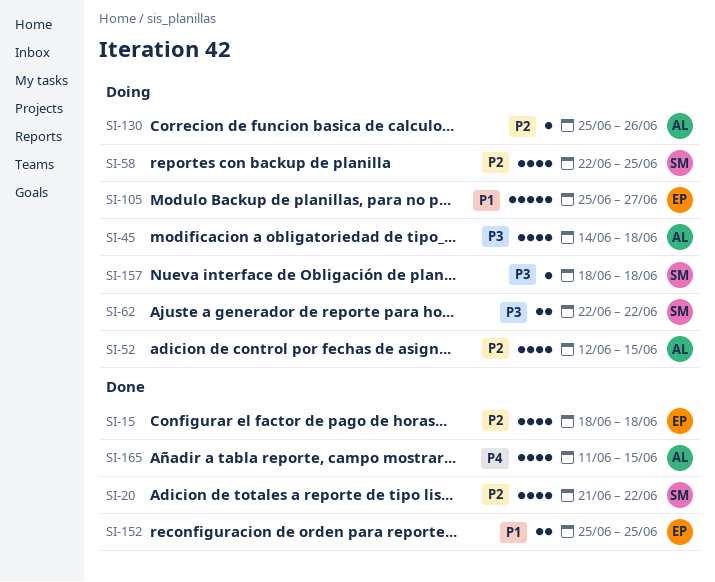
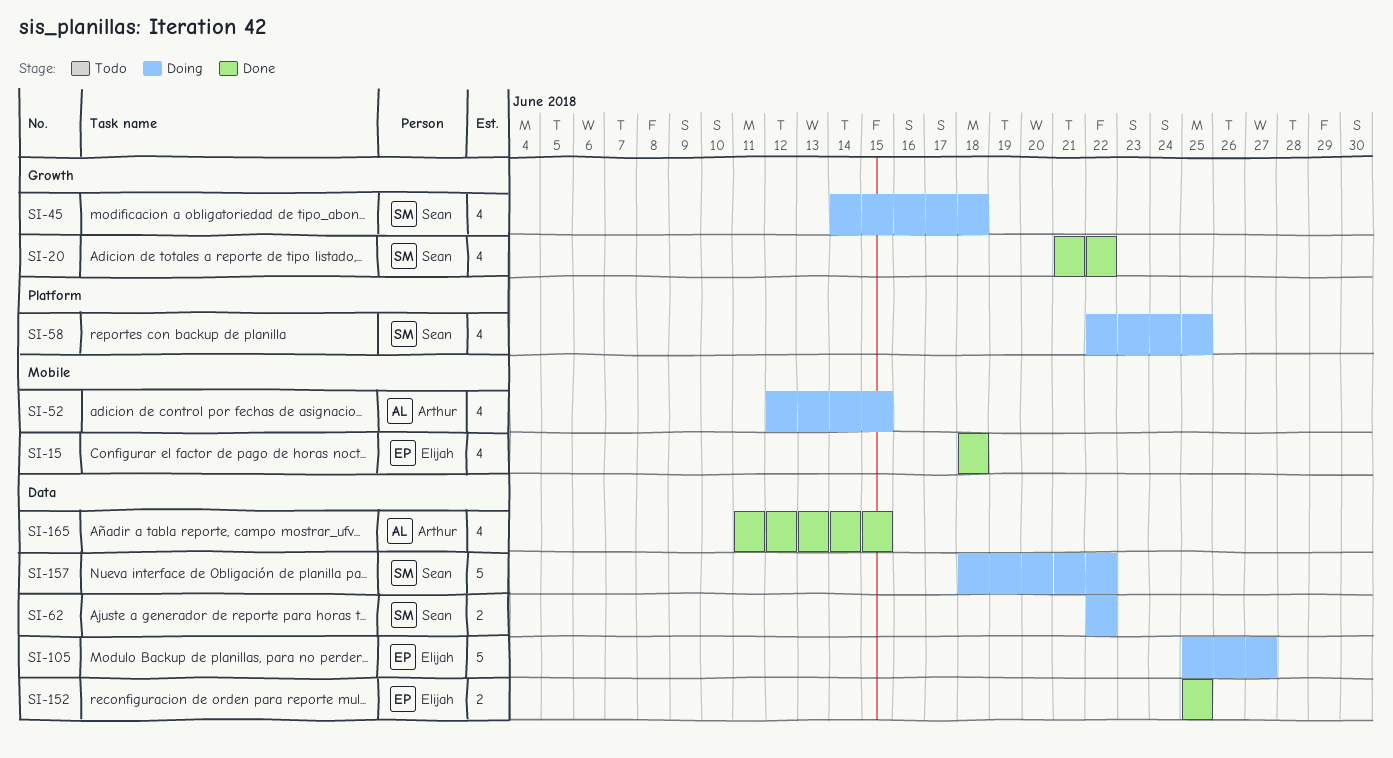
SI-45, owner: Arthur -> Sean
SI-130: present -> none
SI-157, estimate: 1 -> 5
SI-157, due: Jun 18 -> Jun 22

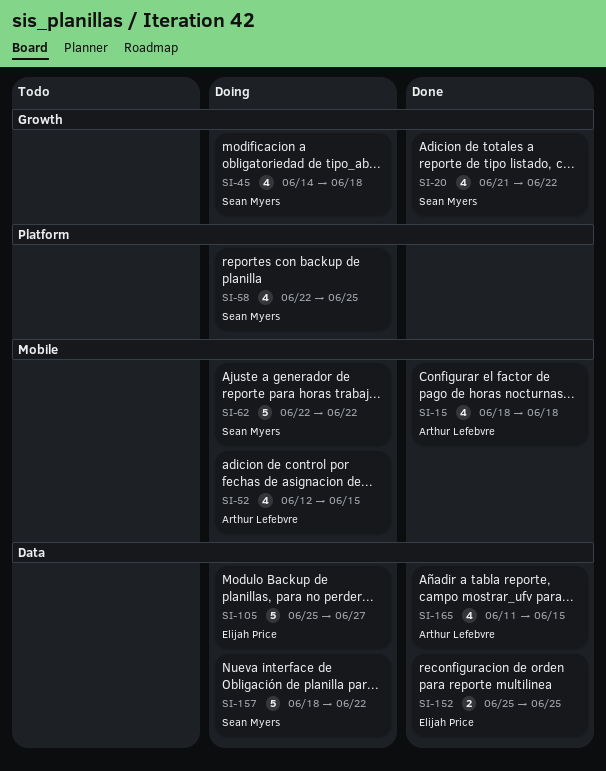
SI-15, owner: Elijah Price -> Arthur Lefebvre
SI-62, label: Data -> Mobile
SI-62, estimate: 2 -> 5

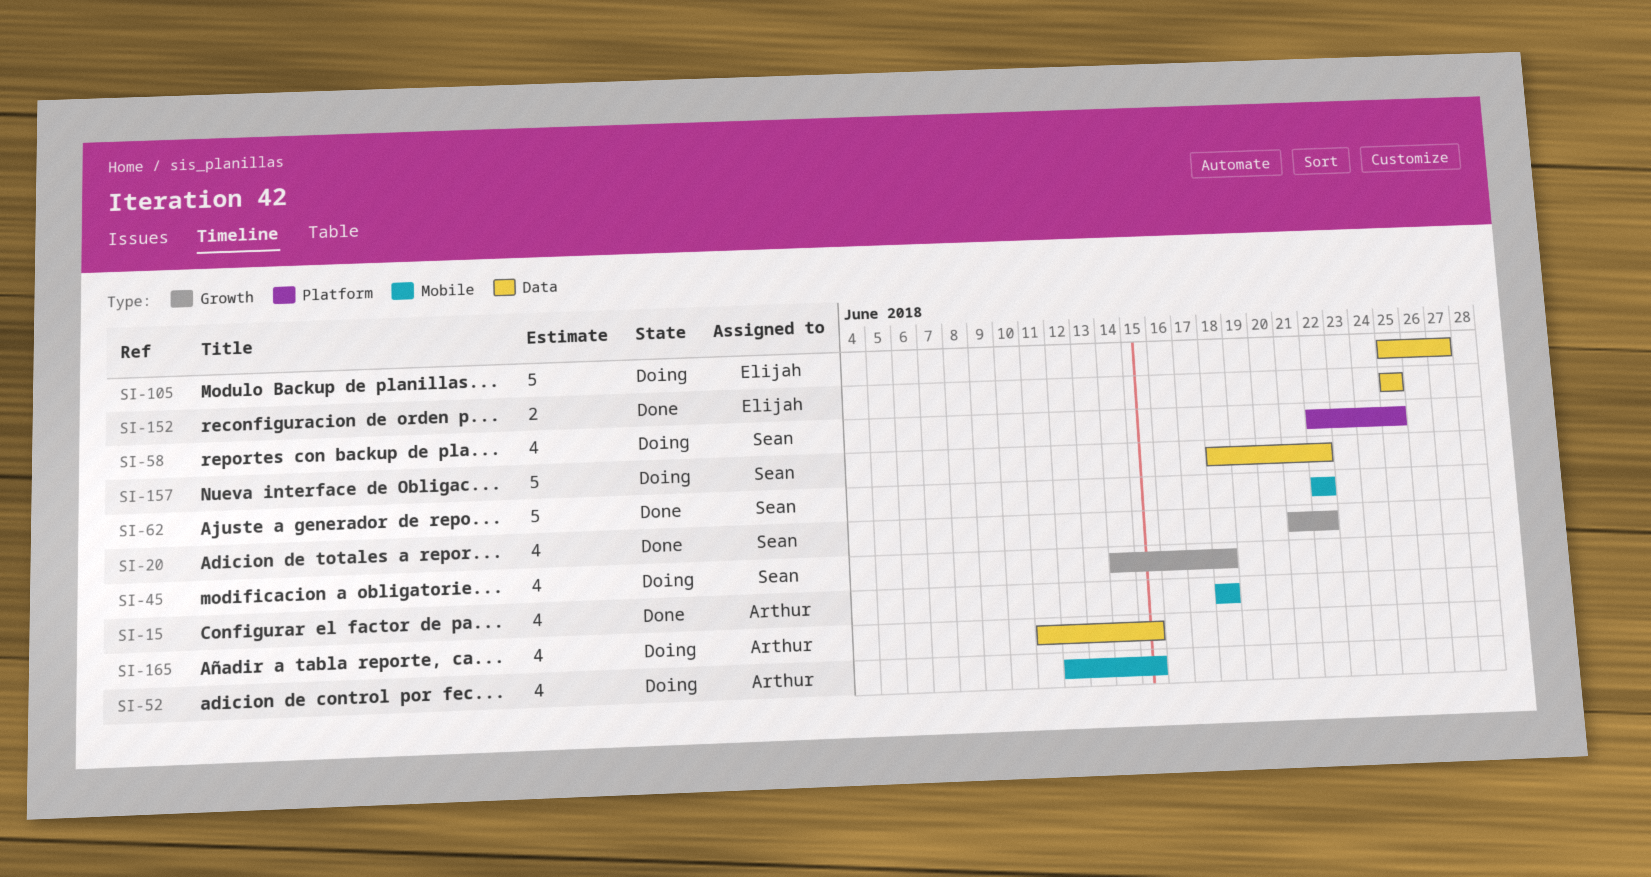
SI-62, status: Doing -> Done
SI-165, status: Done -> Doing

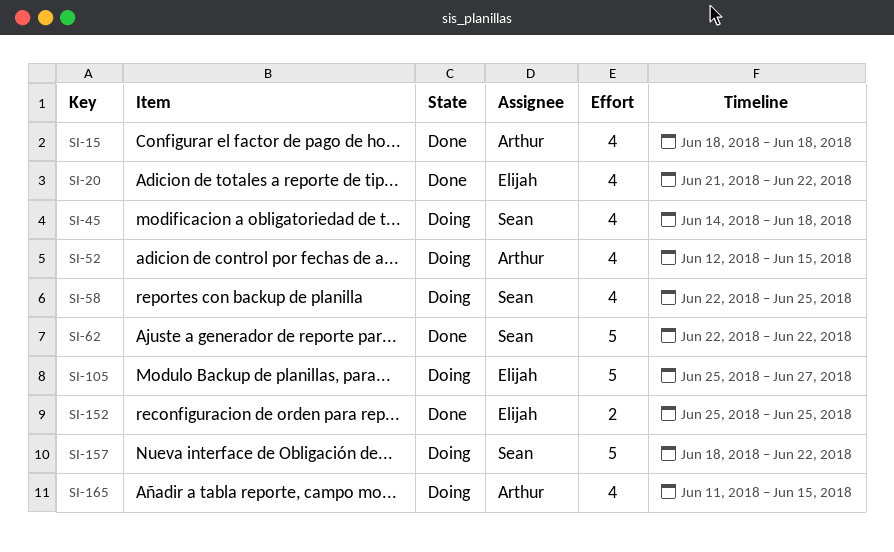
SI-20, owner: Sean -> Elijah

